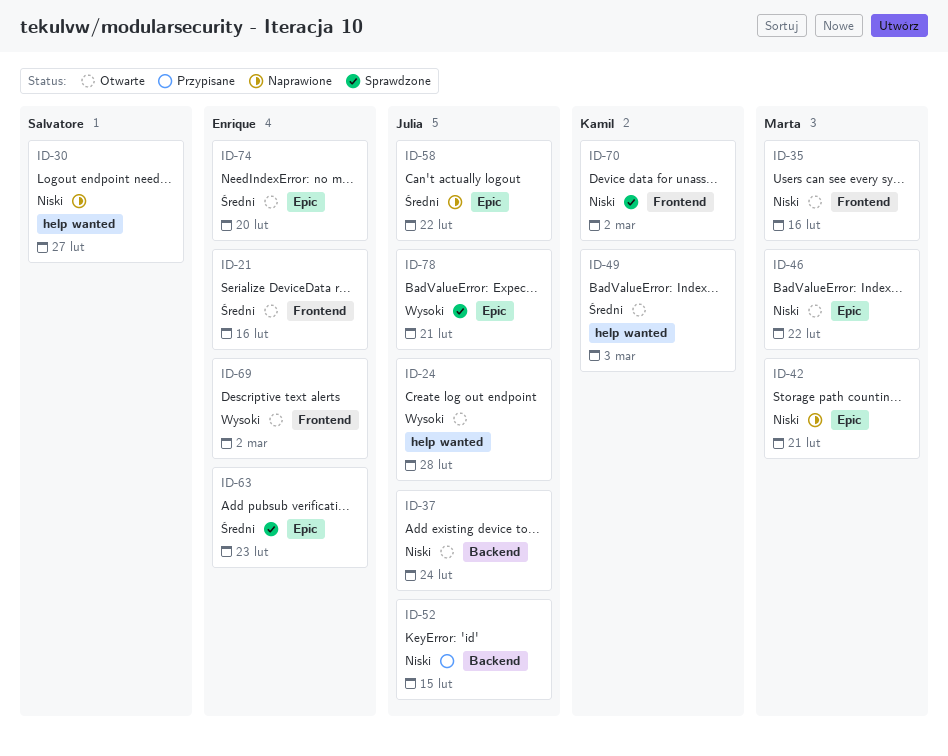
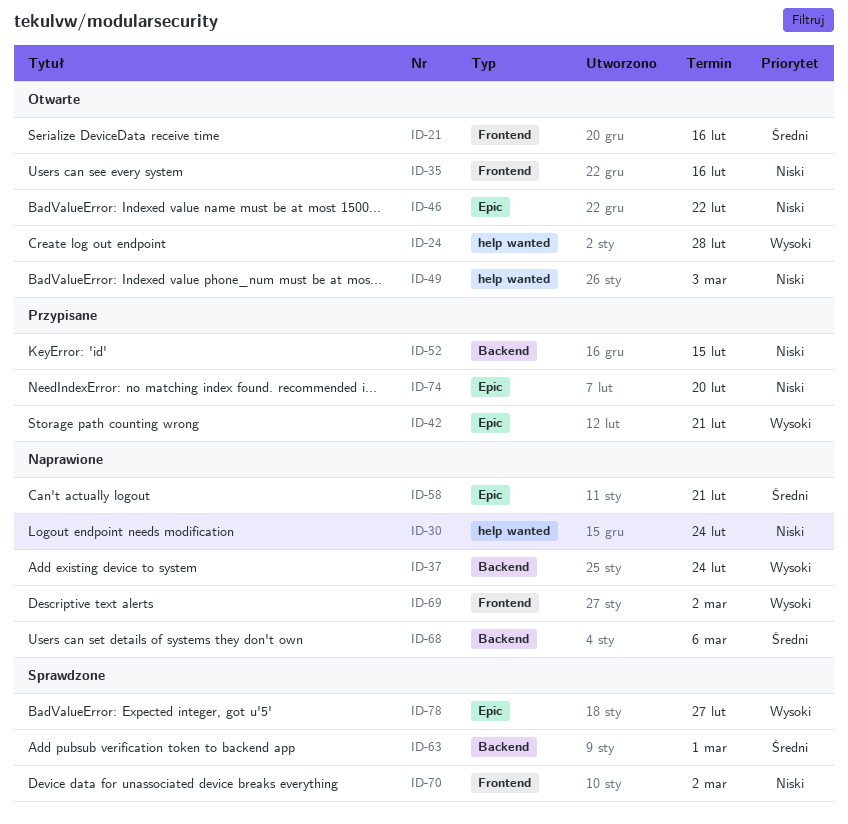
ID-30, due: Feb 27 -> Feb 24
ID-37, status: Otwarte -> Naprawione
ID-37, priority: Niski -> Wysoki
ID-42, status: Naprawione -> Przypisane
ID-42, priority: Niski -> Wysoki
ID-49, priority: Średni -> Niski
ID-58, due: Feb 22 -> Feb 21
ID-63, label: Epic -> Backend
ID-63, due: Feb 23 -> Mar 1
ID-68: none -> present
ID-69, status: Otwarte -> Naprawione
ID-74, status: Otwarte -> Przypisane
ID-74, priority: Średni -> Niski
ID-78, due: Feb 21 -> Feb 27

